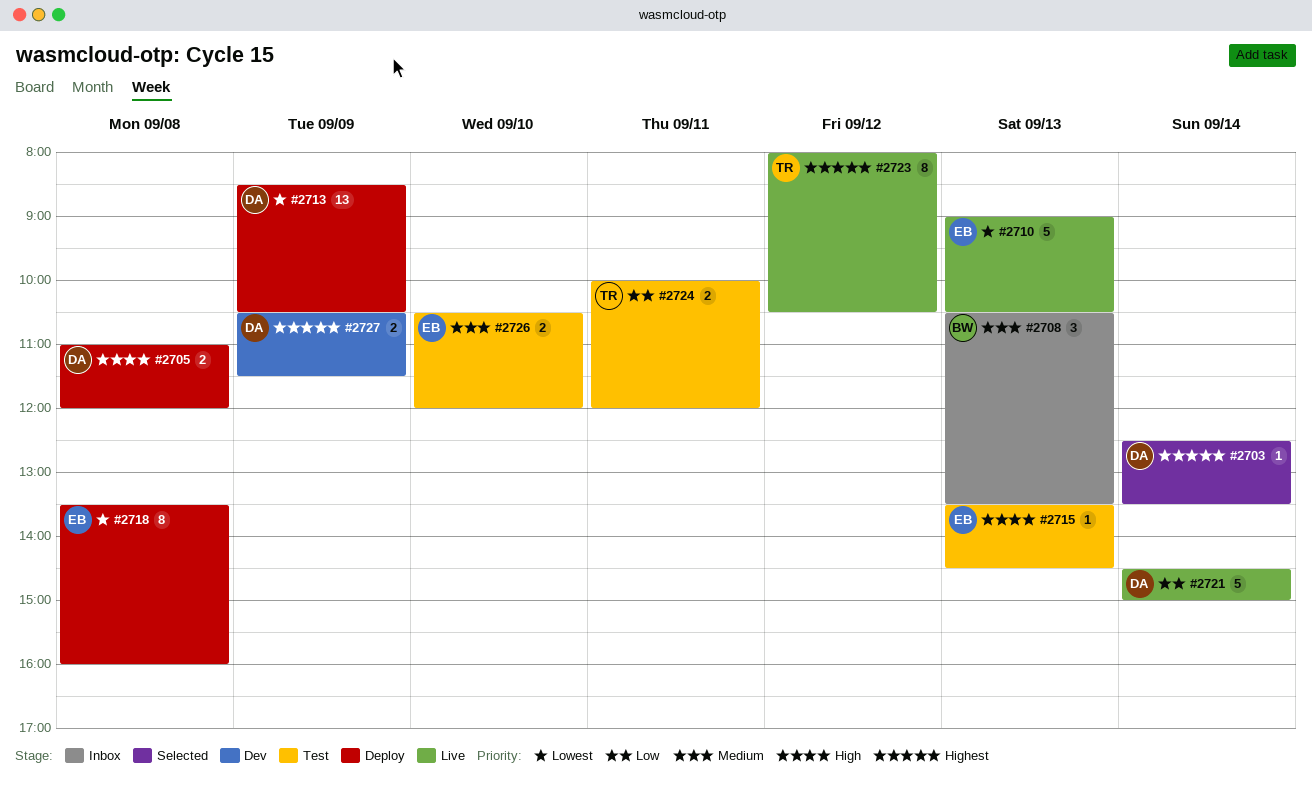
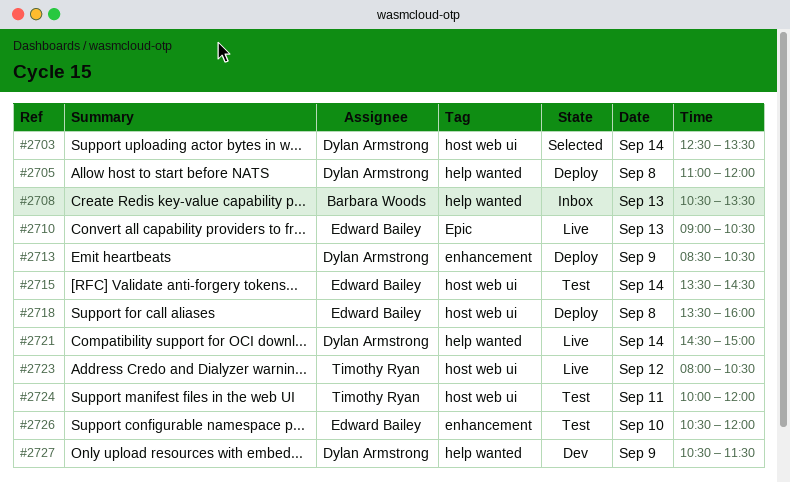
#2715, day: Sep 13 -> Sep 14

